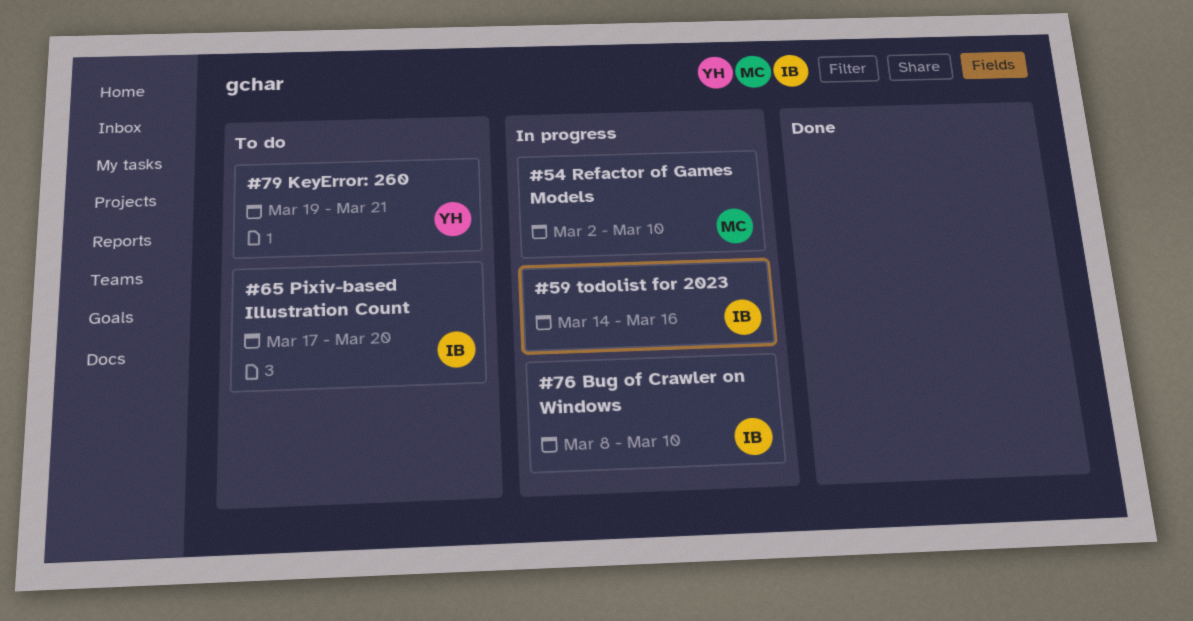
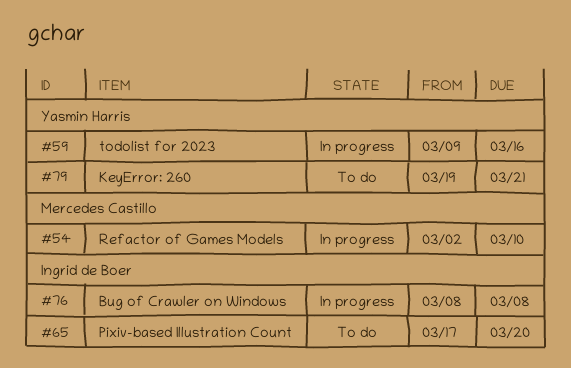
#59, owner: Ingrid de Boer -> Yasmin Harris
#59, start: Mar 14 -> Mar 9
#76, due: Mar 10 -> Mar 8

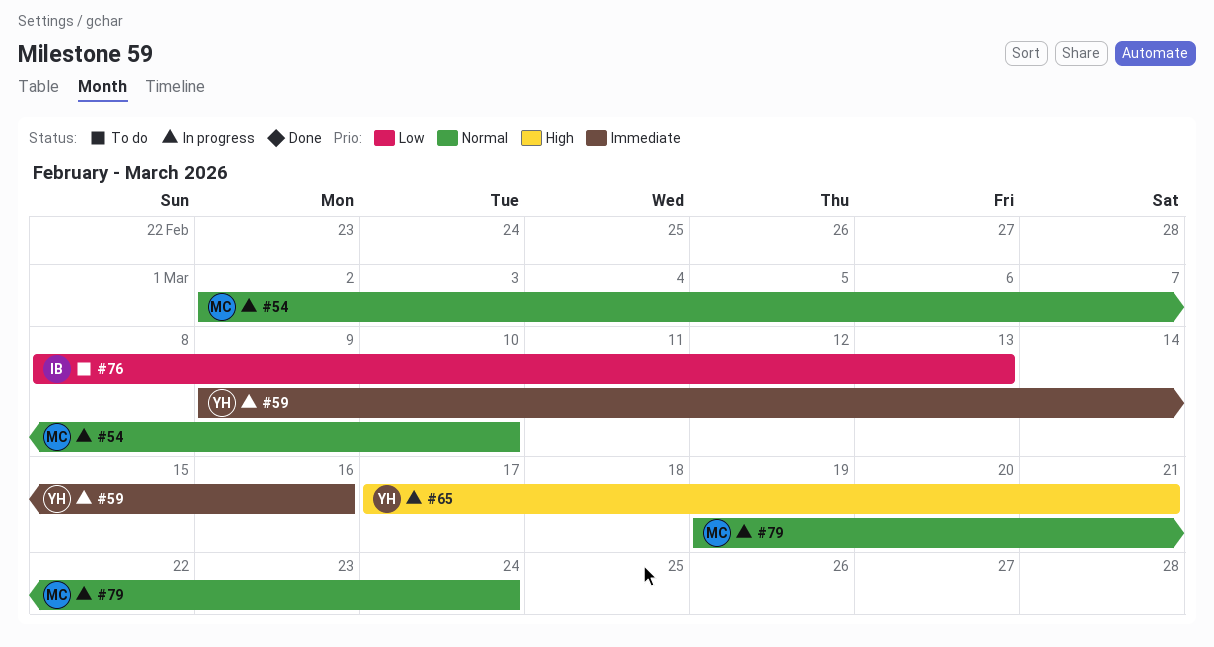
#65, status: To do -> In progress
#65, owner: Ingrid de Boer -> Yasmin Harris
#65, due: Mar 20 -> Mar 21
#76, status: In progress -> To do
#76, due: Mar 8 -> Mar 13
#79, status: To do -> In progress
#79, owner: Yasmin Harris -> Mercedes Castillo
#79, due: Mar 21 -> Mar 24

